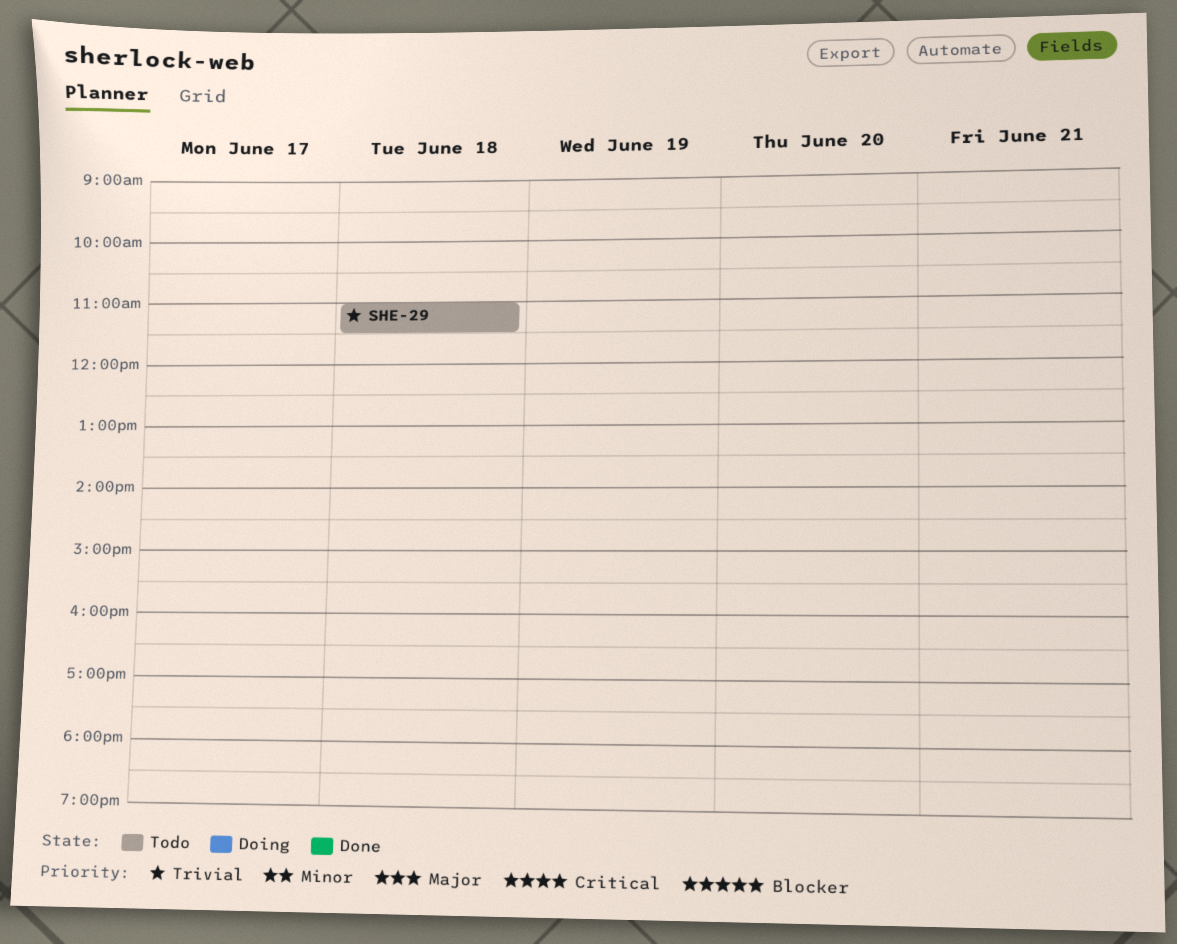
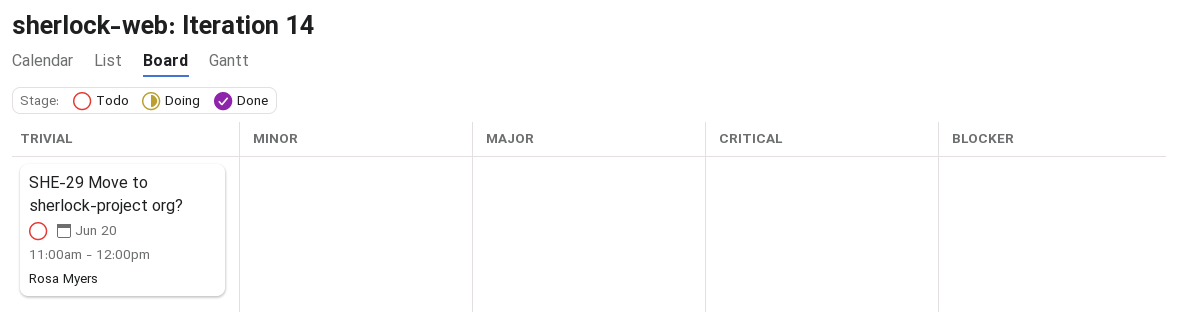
SHE-29, day: Jun 18 -> Jun 20
SHE-29, ends: 11:30 -> 12:00

